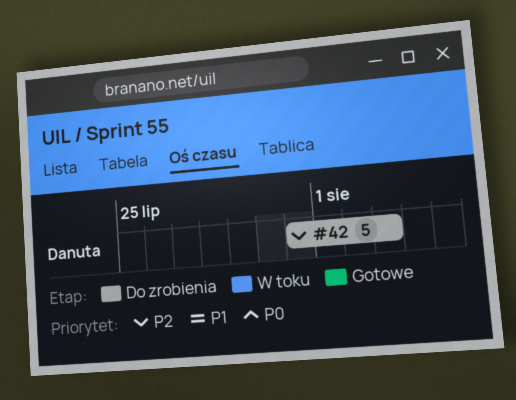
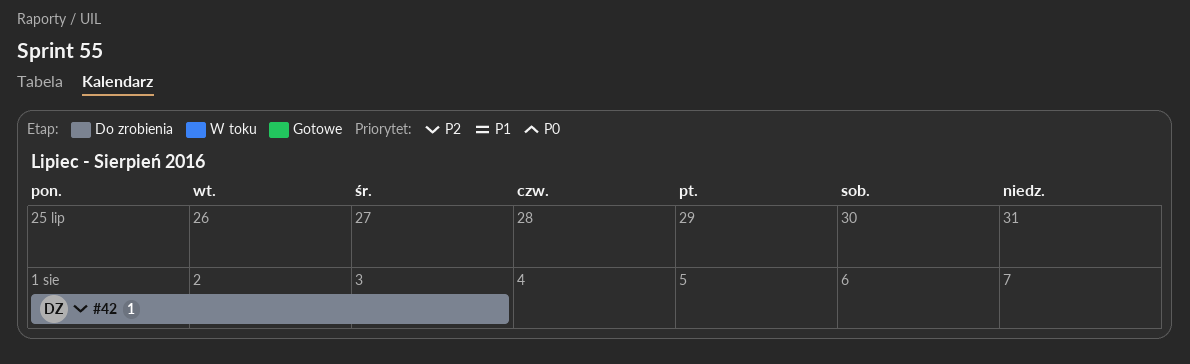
#42, estimate: 5 -> 1
#42, start: Jul 31 -> Aug 1

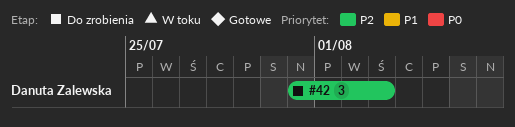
#42, estimate: 1 -> 3
#42, start: Aug 1 -> Jul 31

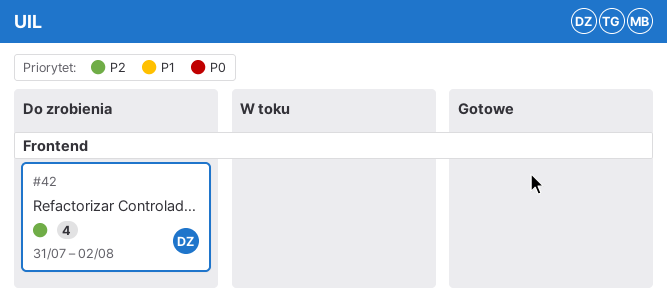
#42, estimate: 3 -> 4
#42, due: Aug 3 -> Aug 2

